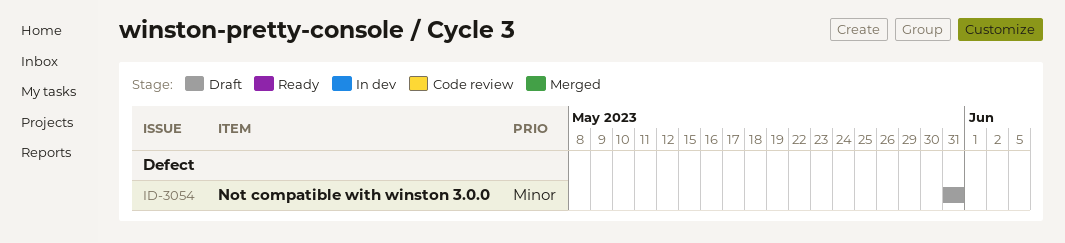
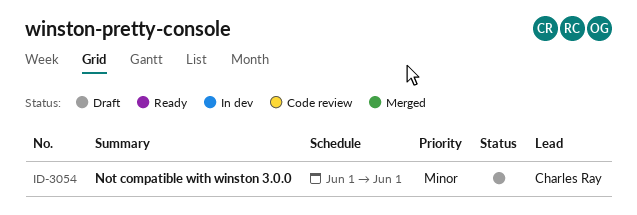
ID-3054, start: May 31 -> Jun 1
ID-3054, due: May 31 -> Jun 1

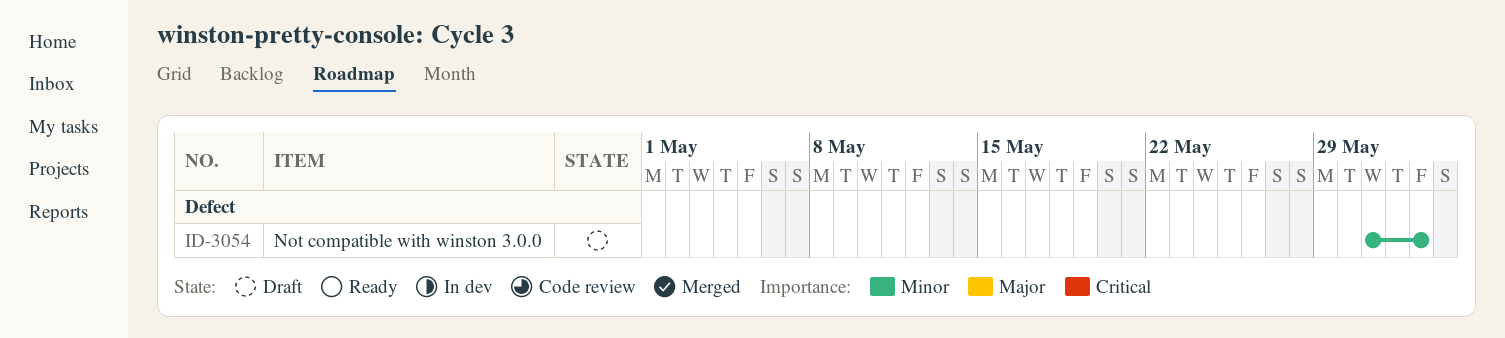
ID-3054, start: Jun 1 -> May 31
ID-3054, due: Jun 1 -> Jun 2

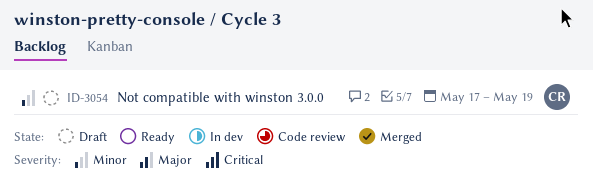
ID-3054, start: May 31 -> May 17
ID-3054, due: Jun 2 -> May 19

